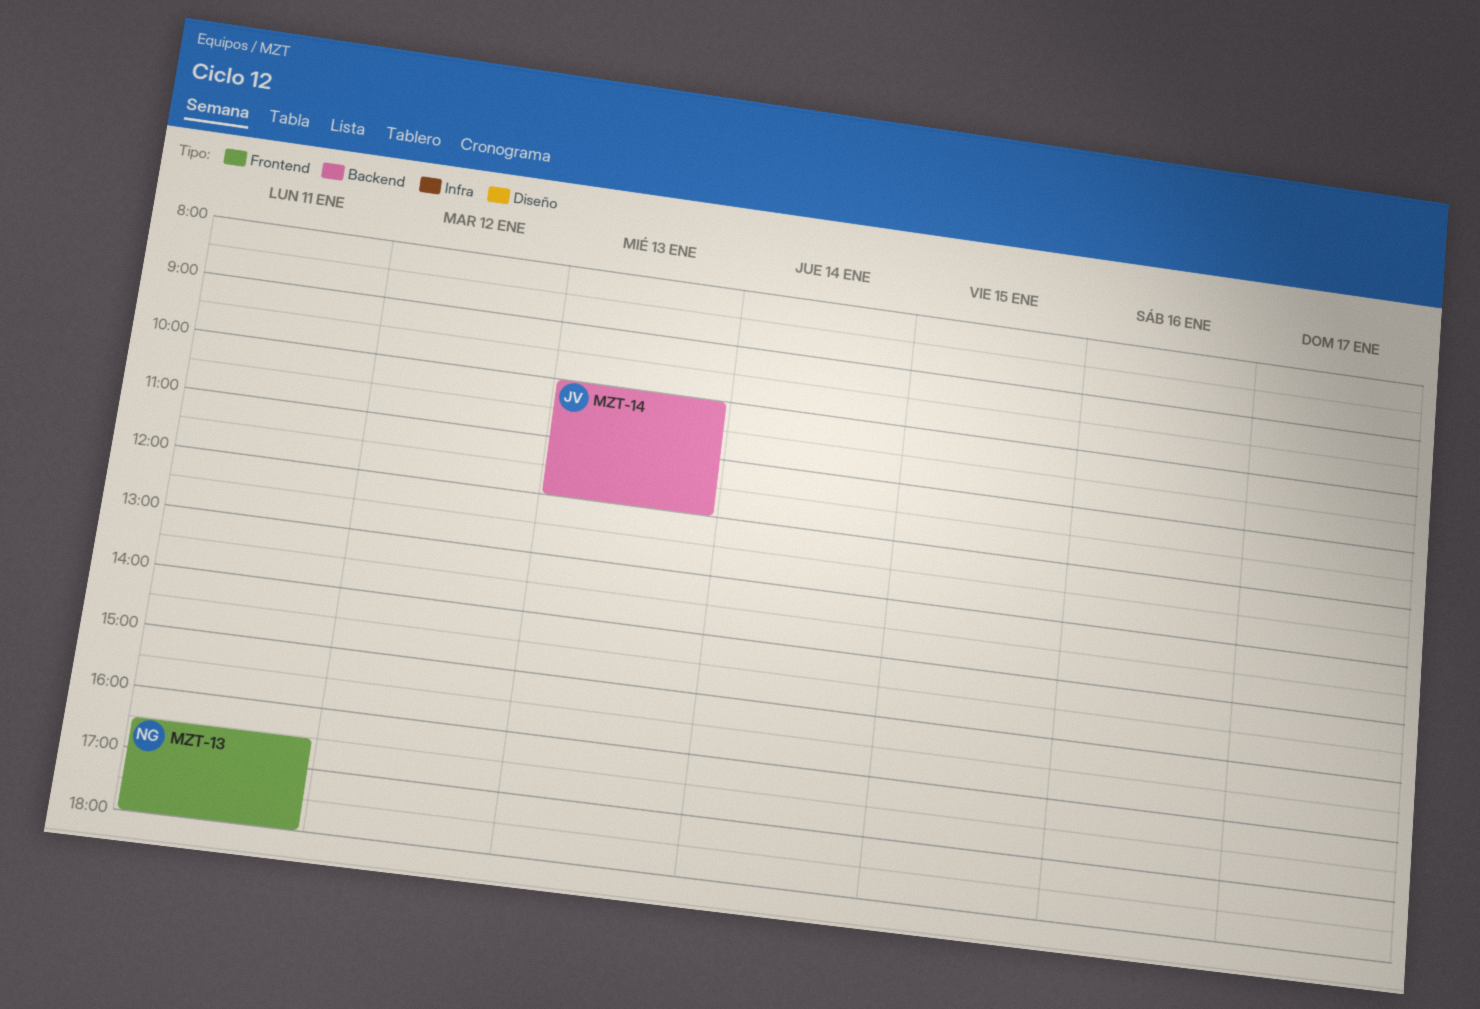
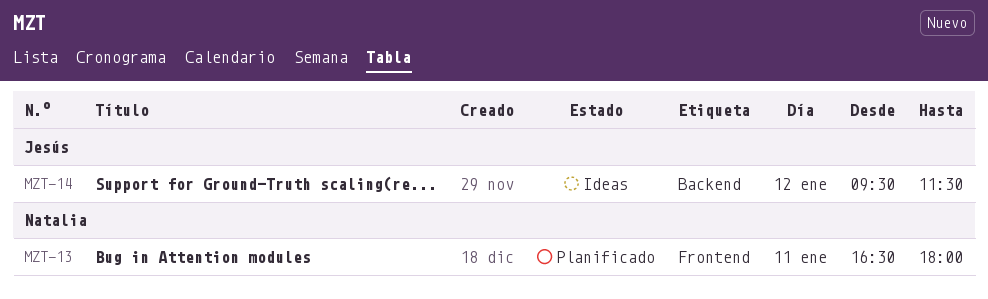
MZT-14, day: Jan 13 -> Jan 12
MZT-14, begins: 10:00 -> 09:30
MZT-14, ends: 12:00 -> 11:30

